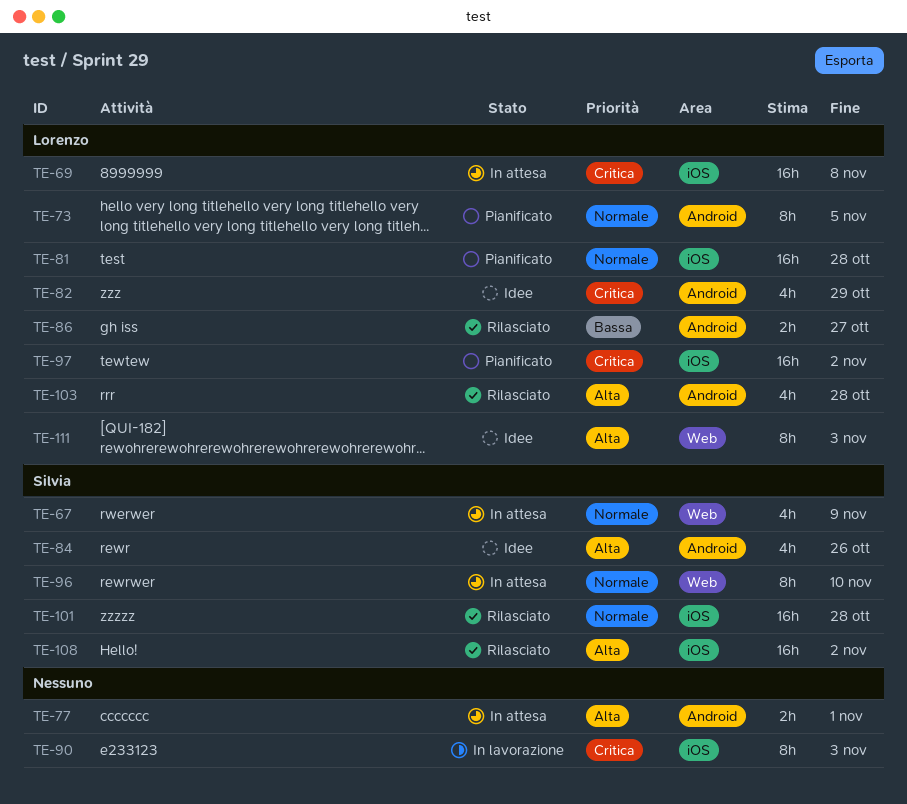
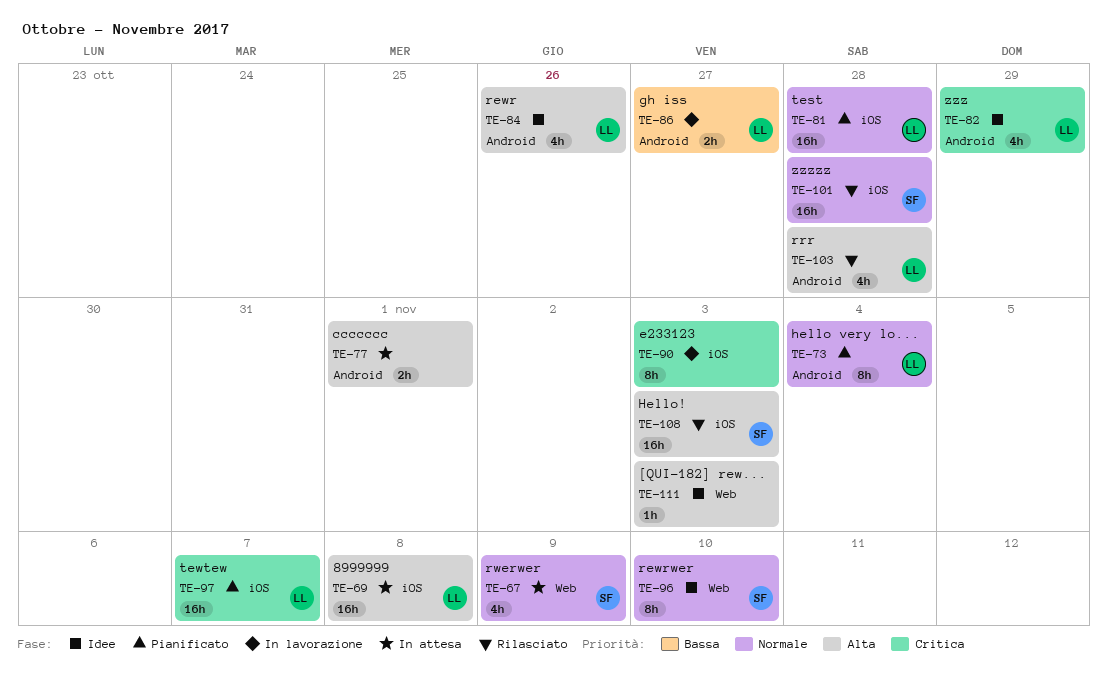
TE-69, priority: Critica -> Alta
TE-73, due: Nov 5 -> Nov 4
TE-84, owner: Silvia -> Lorenzo
TE-86, status: Rilasciato -> In lavorazione
TE-96, status: In attesa -> Idee
TE-97, due: Nov 2 -> Nov 7
TE-108, due: Nov 2 -> Nov 3
TE-111, owner: Lorenzo -> none
TE-111, estimate: 8h -> 1h

